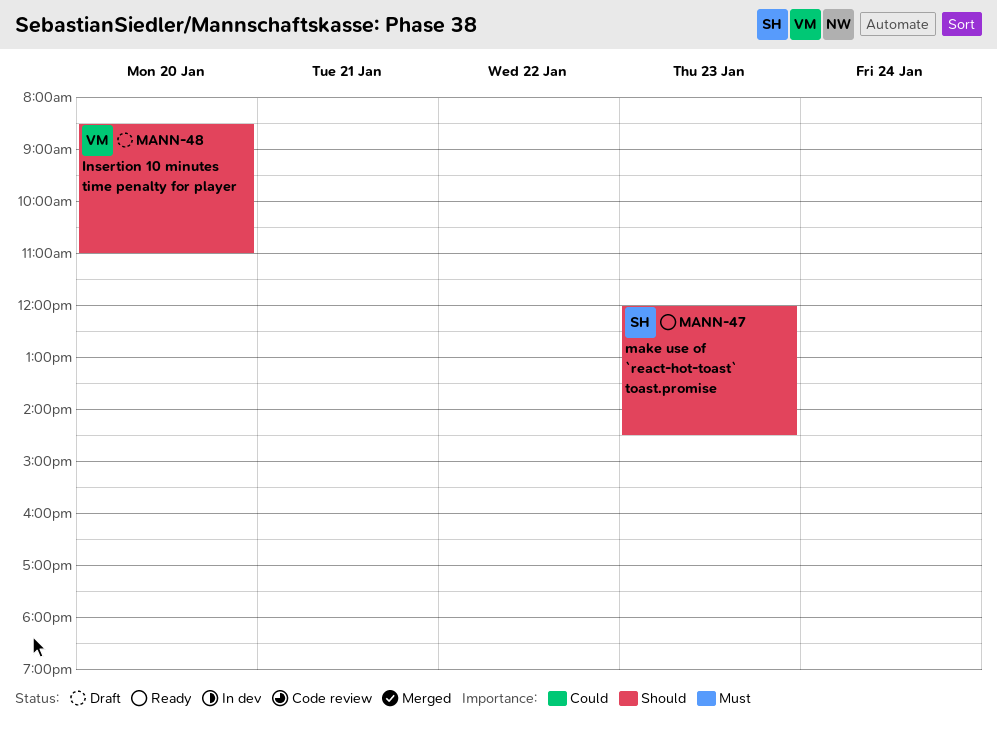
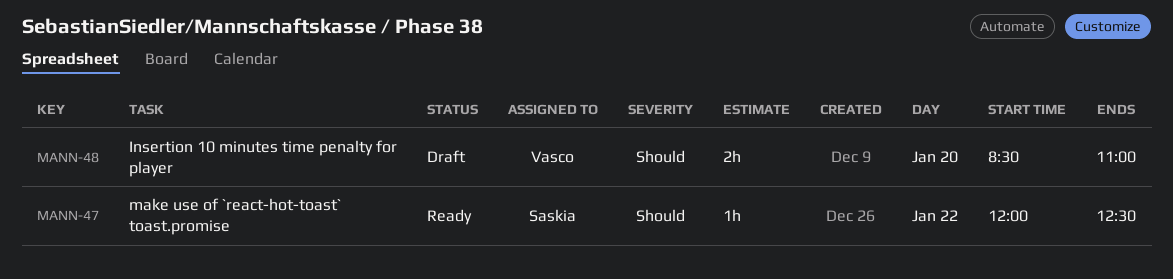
MANN-47, day: Jan 23 -> Jan 22
MANN-47, ends: 14:30 -> 12:30

